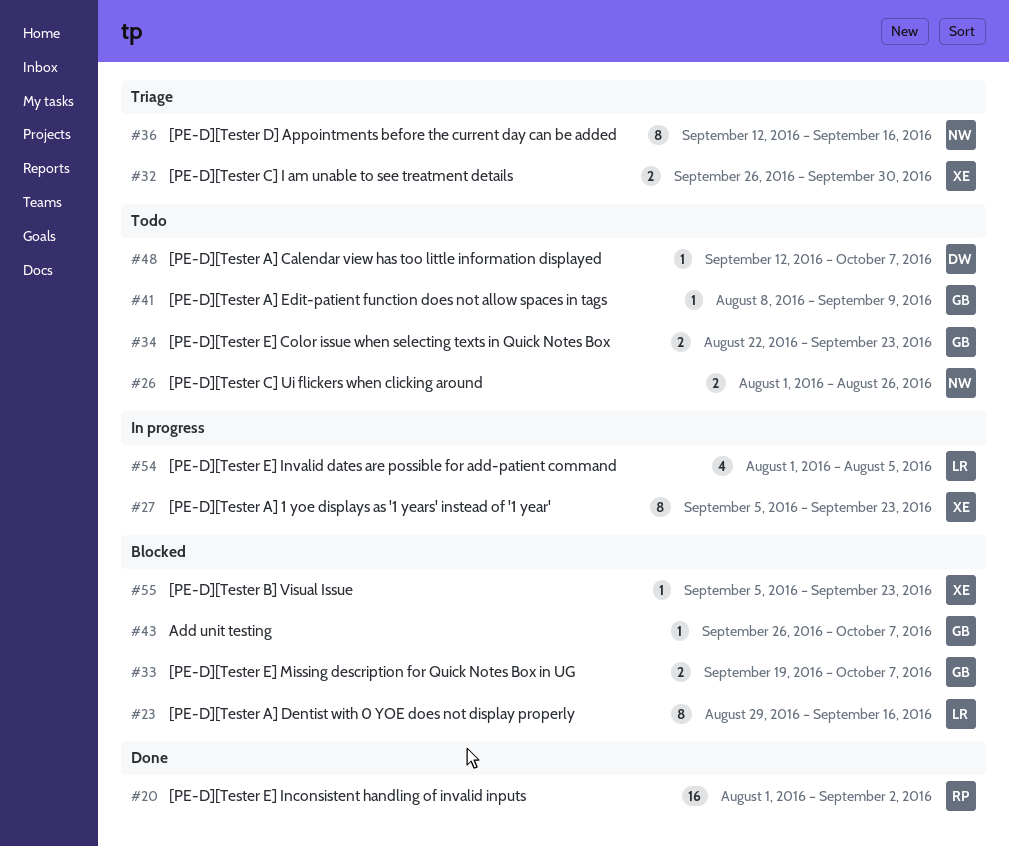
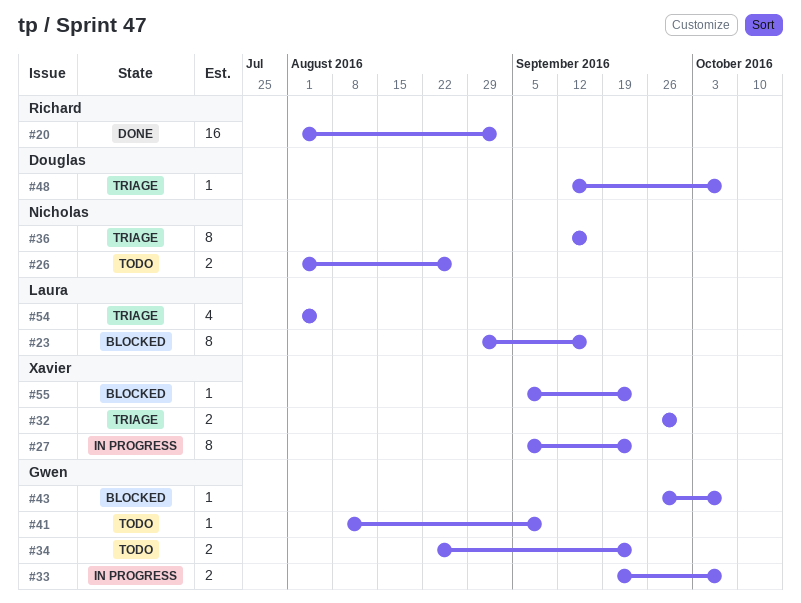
#33, status: Blocked -> In progress
#48, status: Todo -> Triage
#54, status: In progress -> Triage

